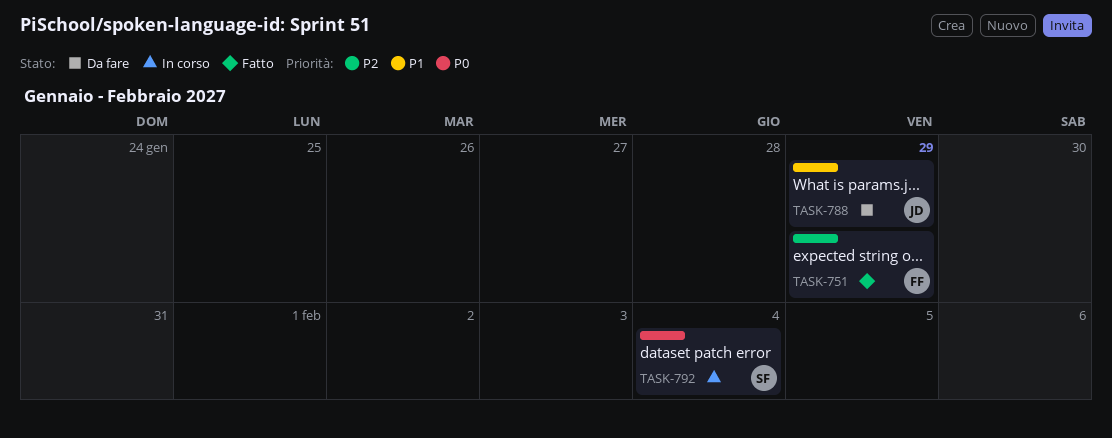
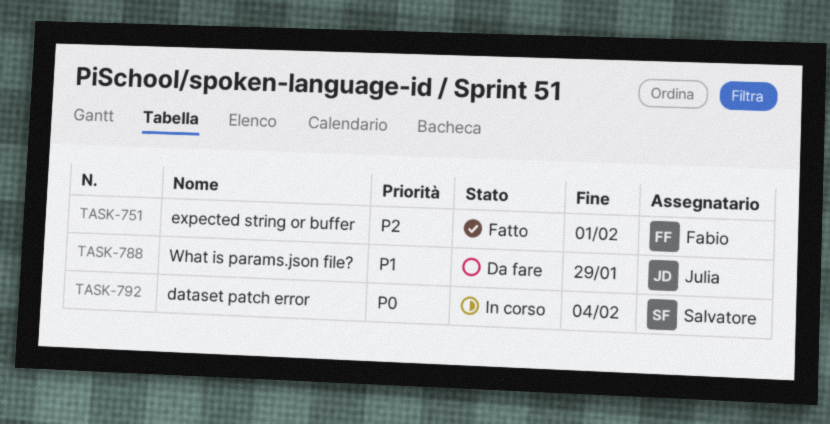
TASK-751, due: Jan 29 -> Feb 1

